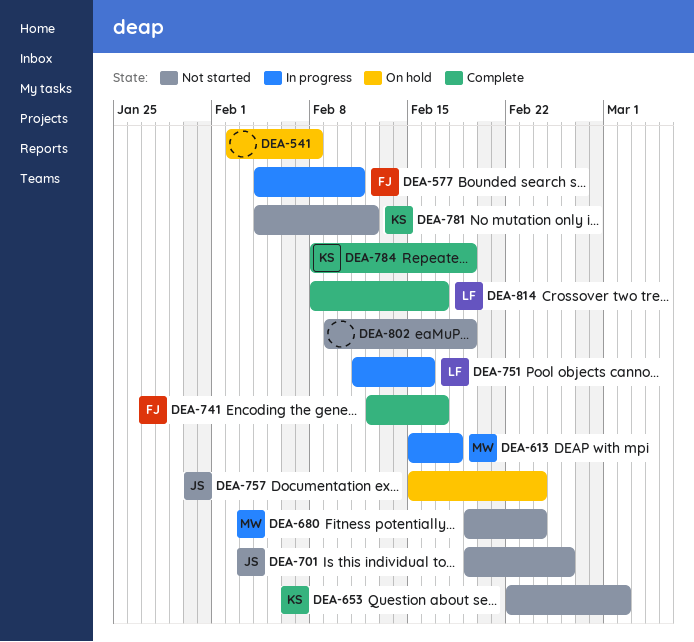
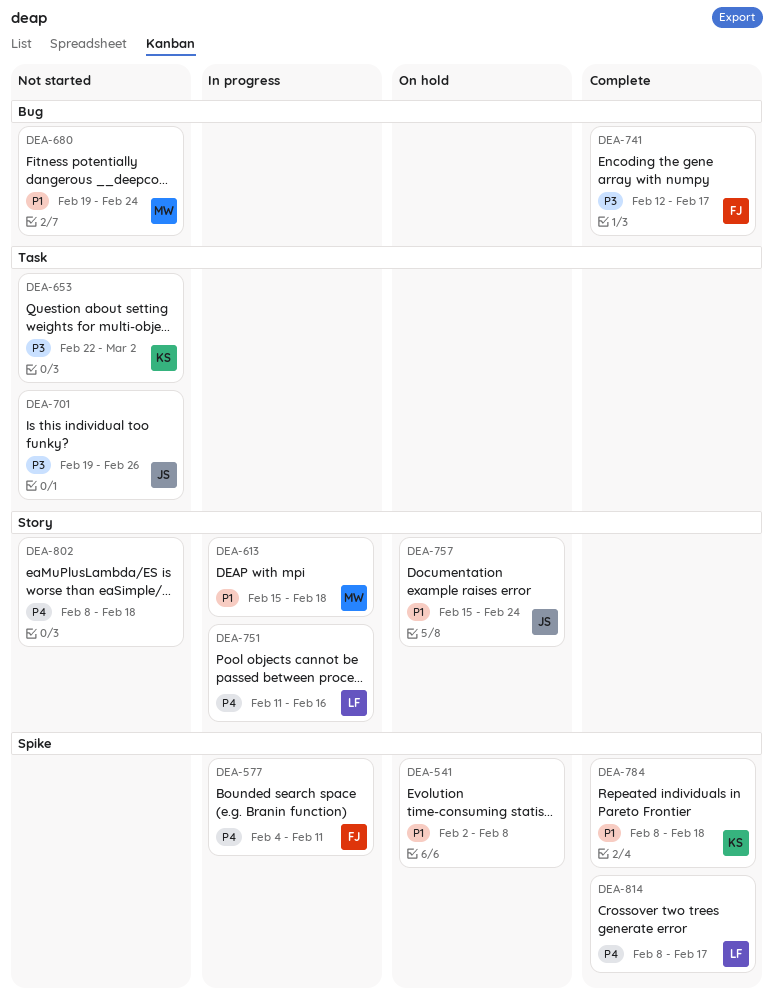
DEA-781: present -> none
DEA-784, due: Feb 19 -> Feb 18
DEA-802, start: Feb 9 -> Feb 8
DEA-802, due: Feb 19 -> Feb 18

